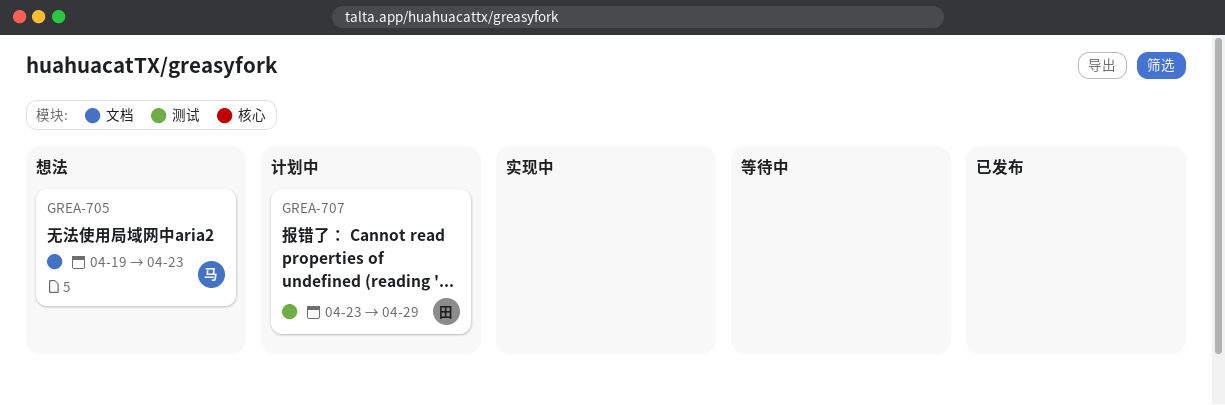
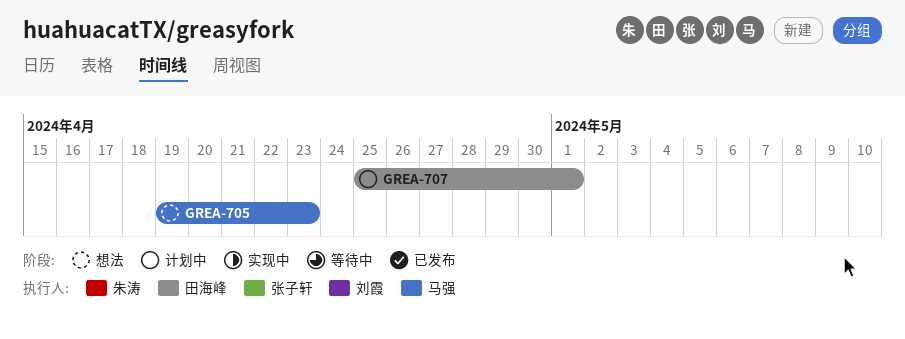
GREA-707, start: Apr 23 -> Apr 25
GREA-707, due: Apr 29 -> May 1

